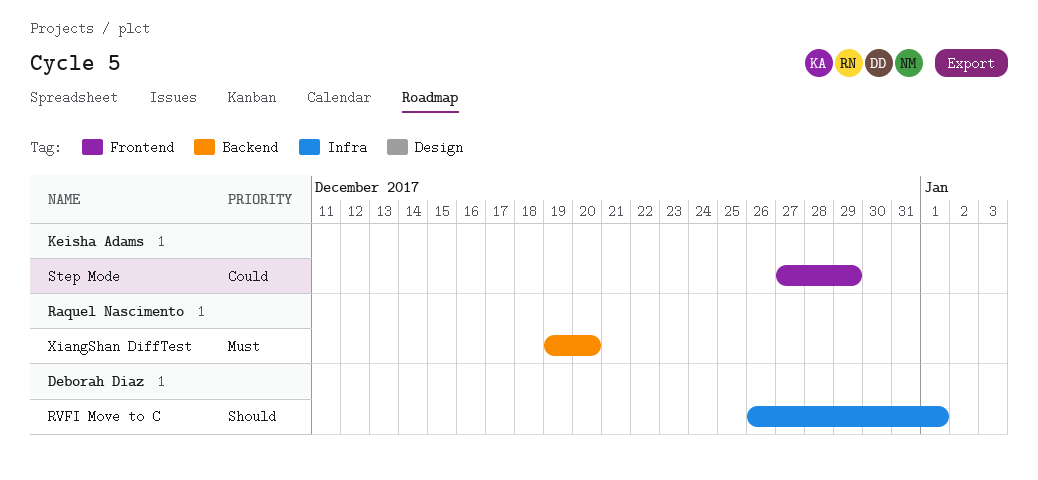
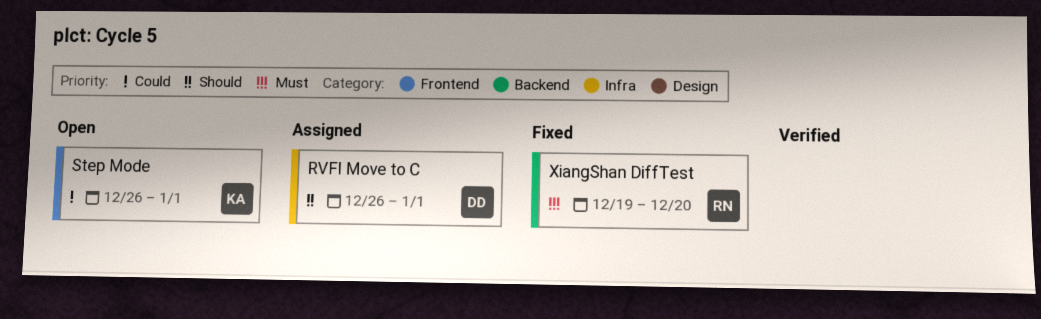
Step Mode, start: Dec 27 -> Dec 26
Step Mode, due: Dec 29 -> Jan 1

